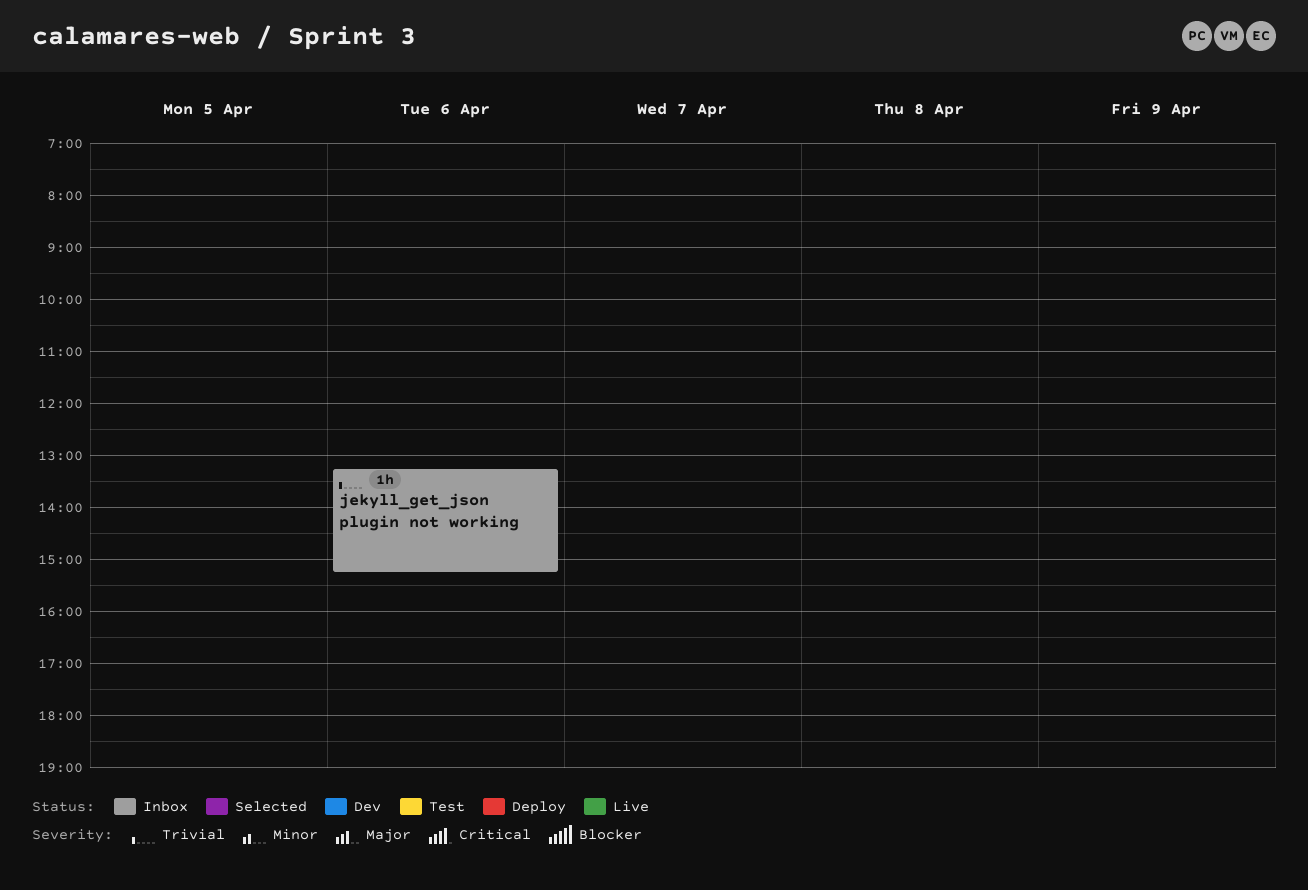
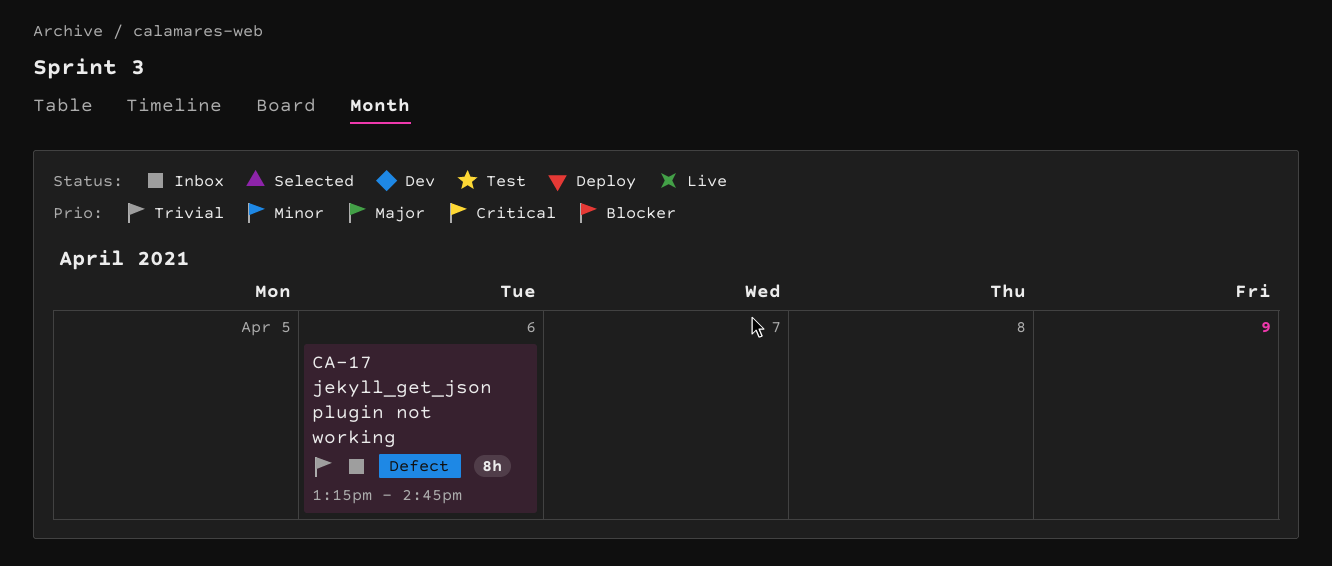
jekyll_get_json plugin not working, estimate: 1h -> 8h
jekyll_get_json plugin not working, ends: 15:15 -> 14:45

